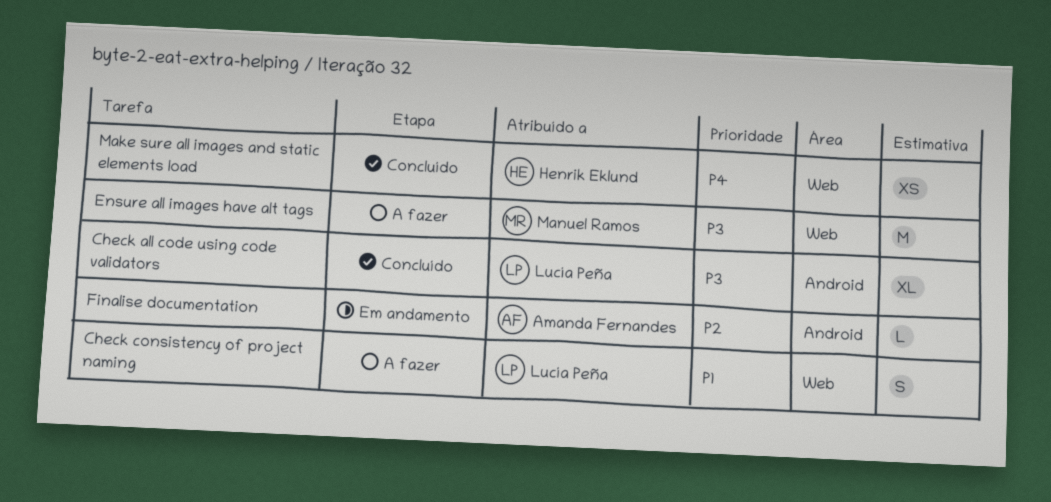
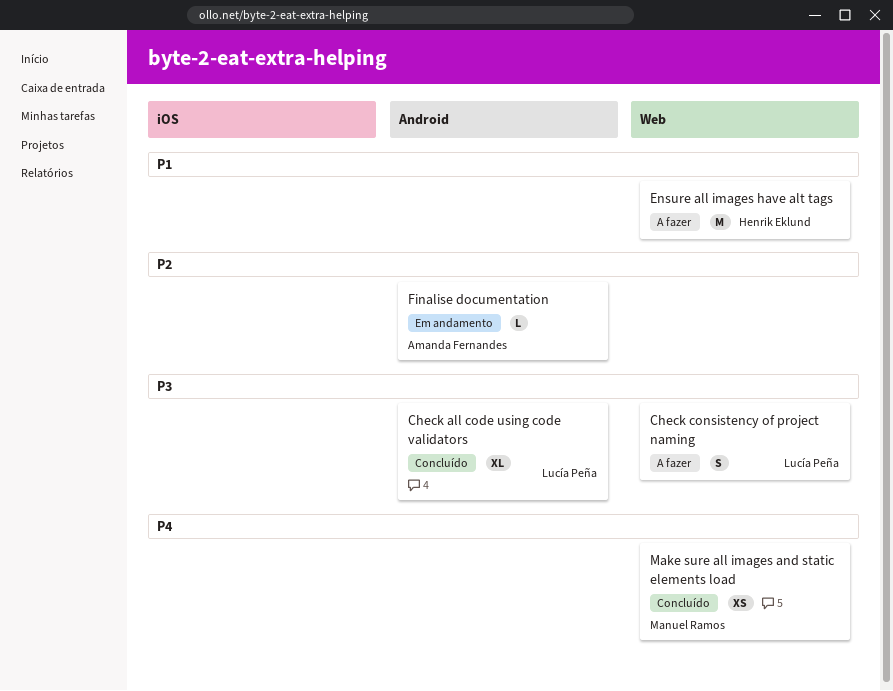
Check consistency of project naming, priority: P1 -> P3
Ensure all images have alt tags, owner: Manuel Ramos -> Henrik Eklund
Ensure all images have alt tags, priority: P3 -> P1
Make sure all images and static elements load, owner: Henrik Eklund -> Manuel Ramos

